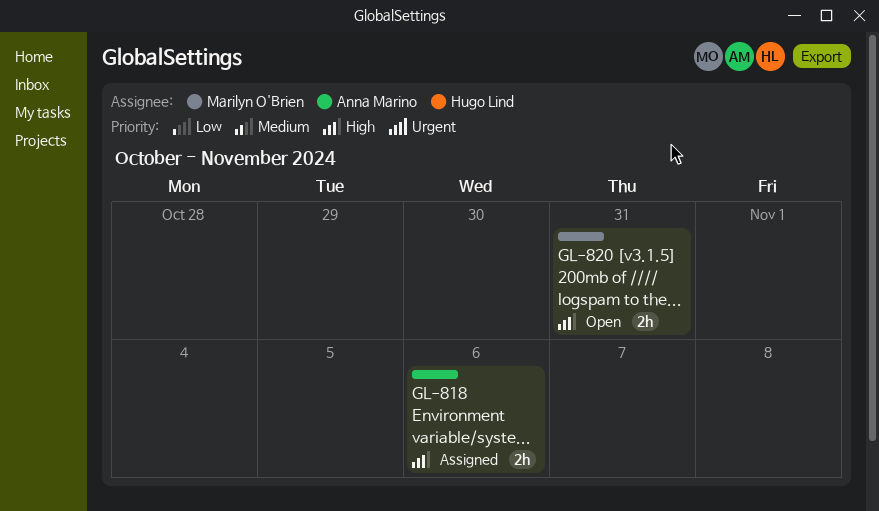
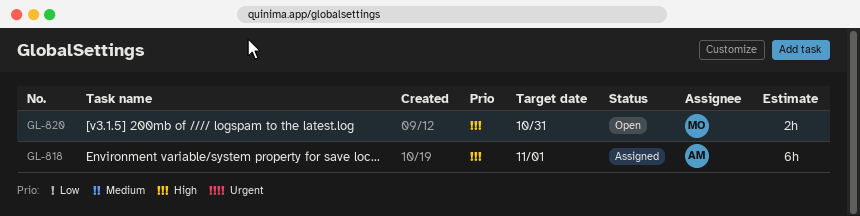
GL-818, estimate: 2h -> 6h
GL-818, due: Nov 6 -> Nov 1

